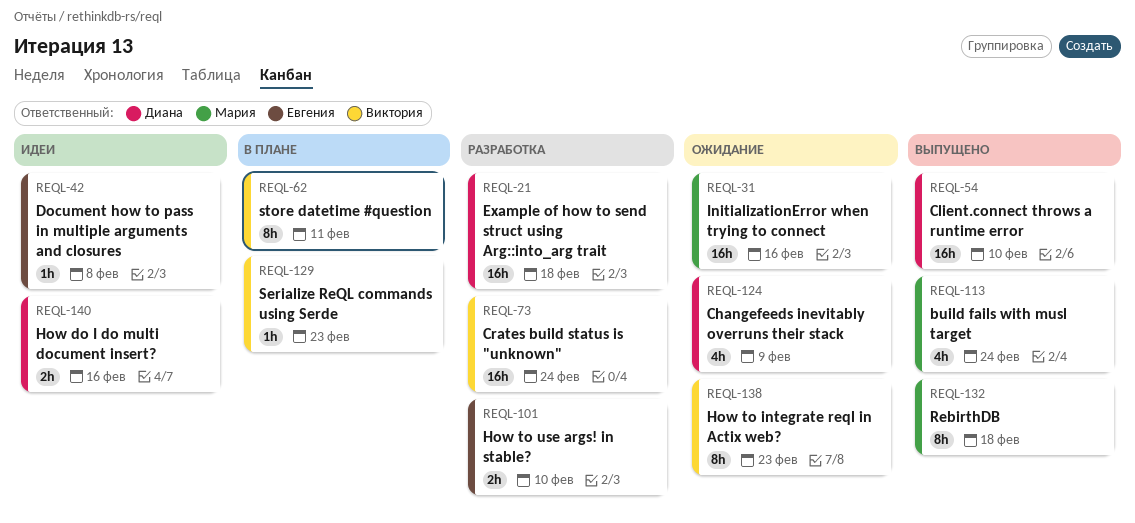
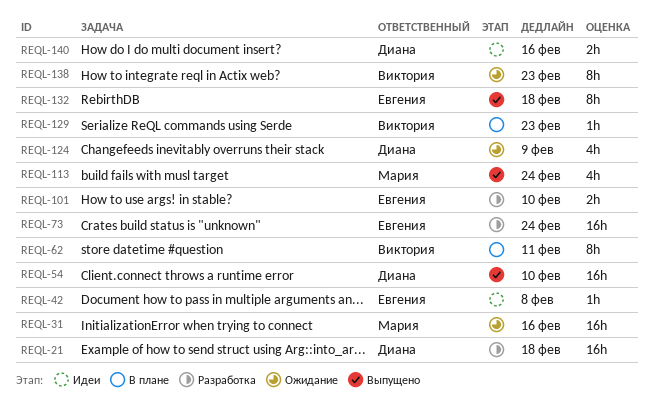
REQL-73, owner: Виктория -> Евгения
REQL-132, owner: Мария -> Евгения

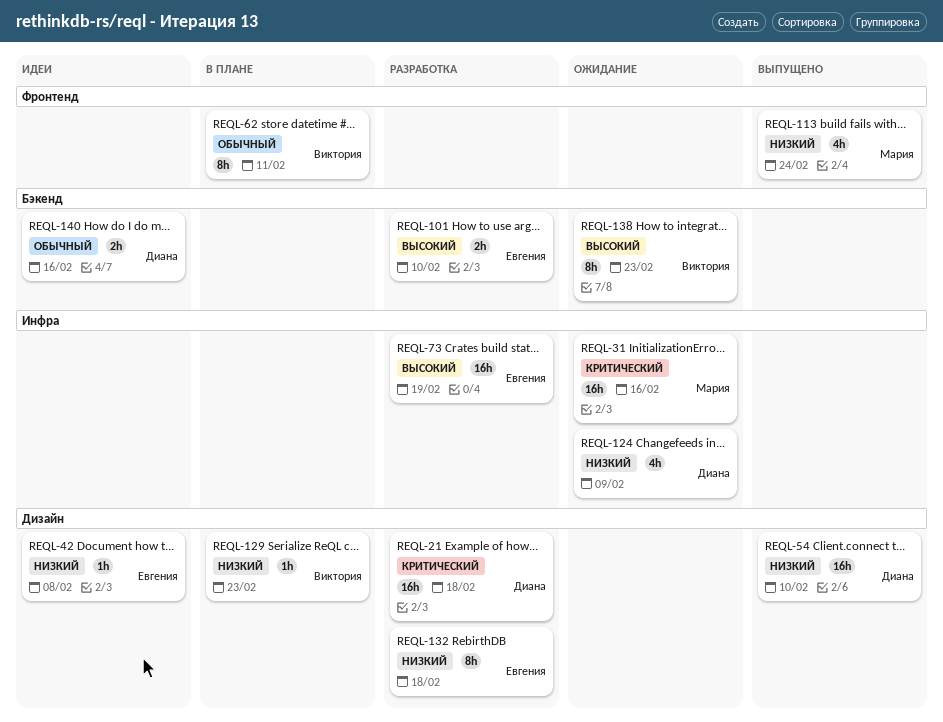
REQL-73, due: Feb 24 -> Feb 19
REQL-132, status: Выпущено -> Разработка

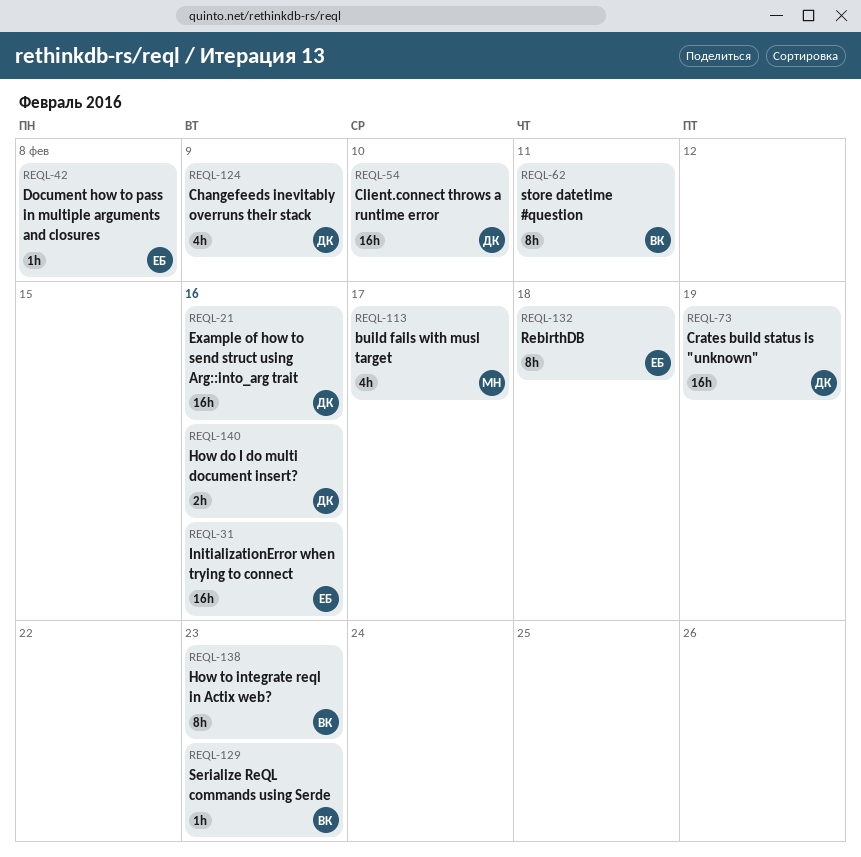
REQL-21, due: Feb 18 -> Feb 16
REQL-31, owner: Мария -> Евгения
REQL-73, owner: Евгения -> Диана
REQL-101: present -> none
REQL-113, due: Feb 24 -> Feb 17

